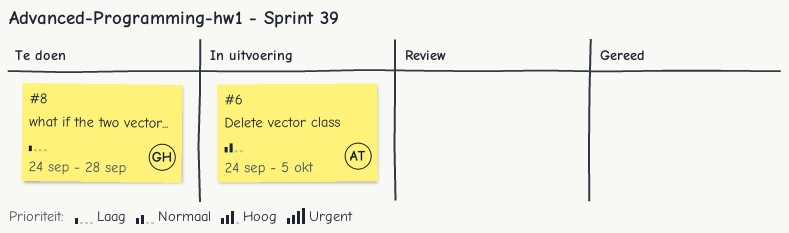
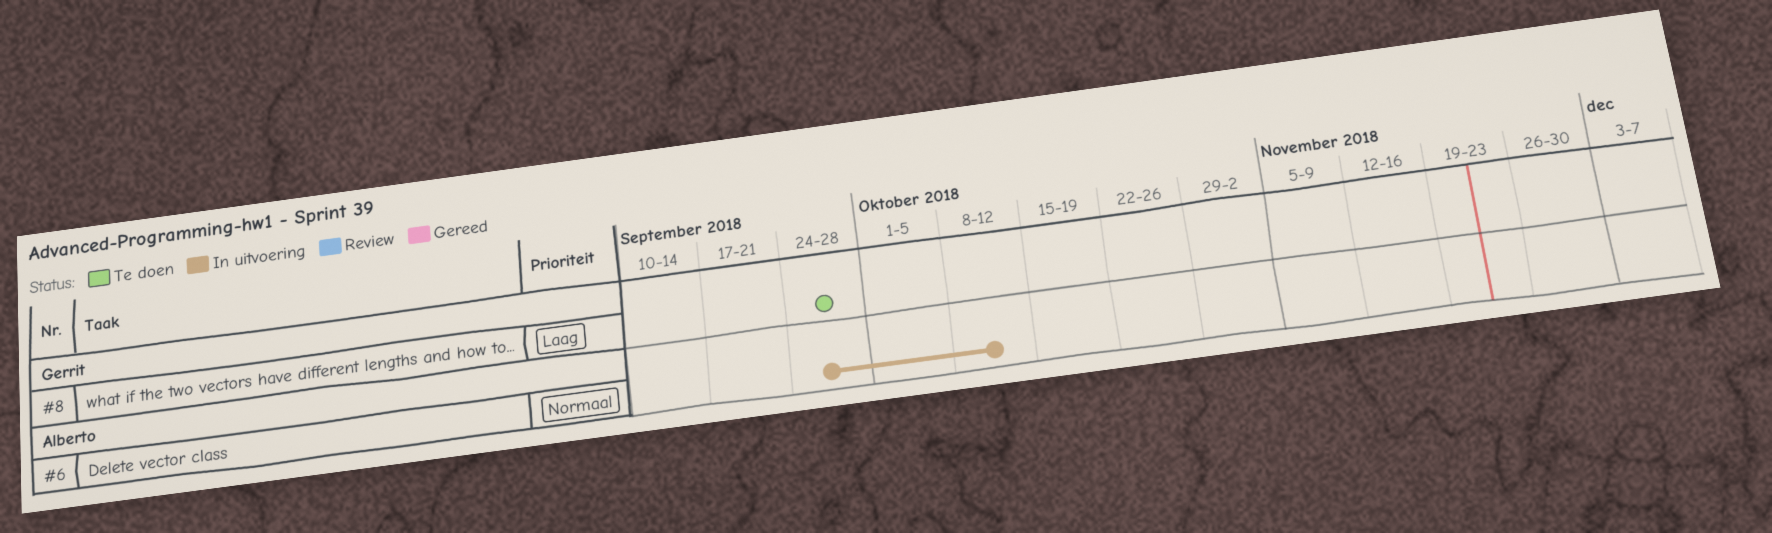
#6, due: Oct 5 -> Oct 12

